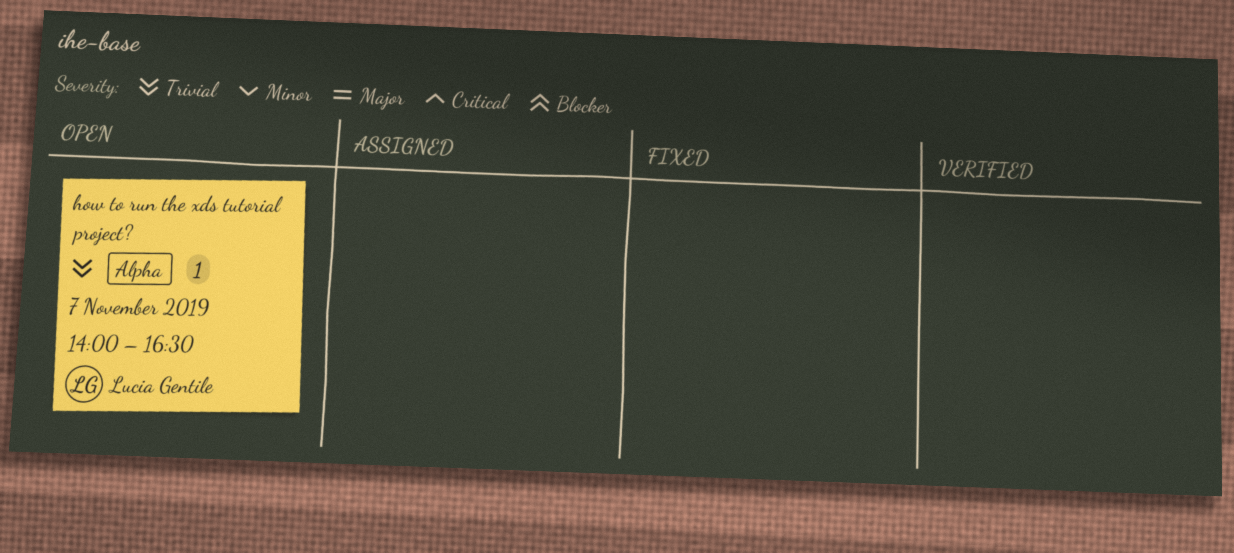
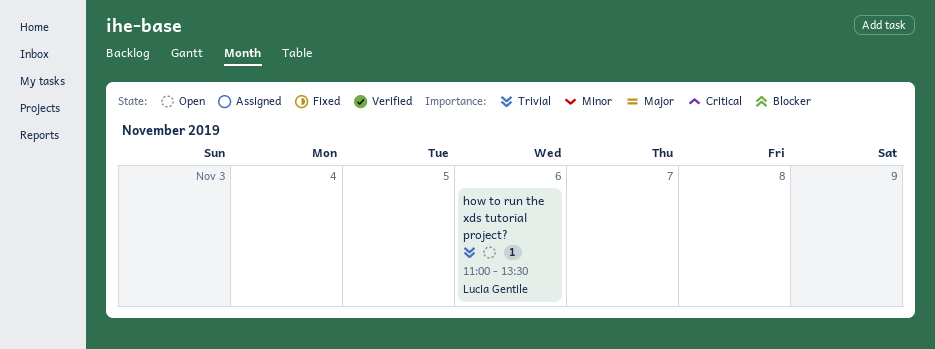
how to run the xds tutorial project?, day: Nov 7 -> Nov 6
how to run the xds tutorial project?, begins: 14:00 -> 11:00
how to run the xds tutorial project?, ends: 16:30 -> 13:30

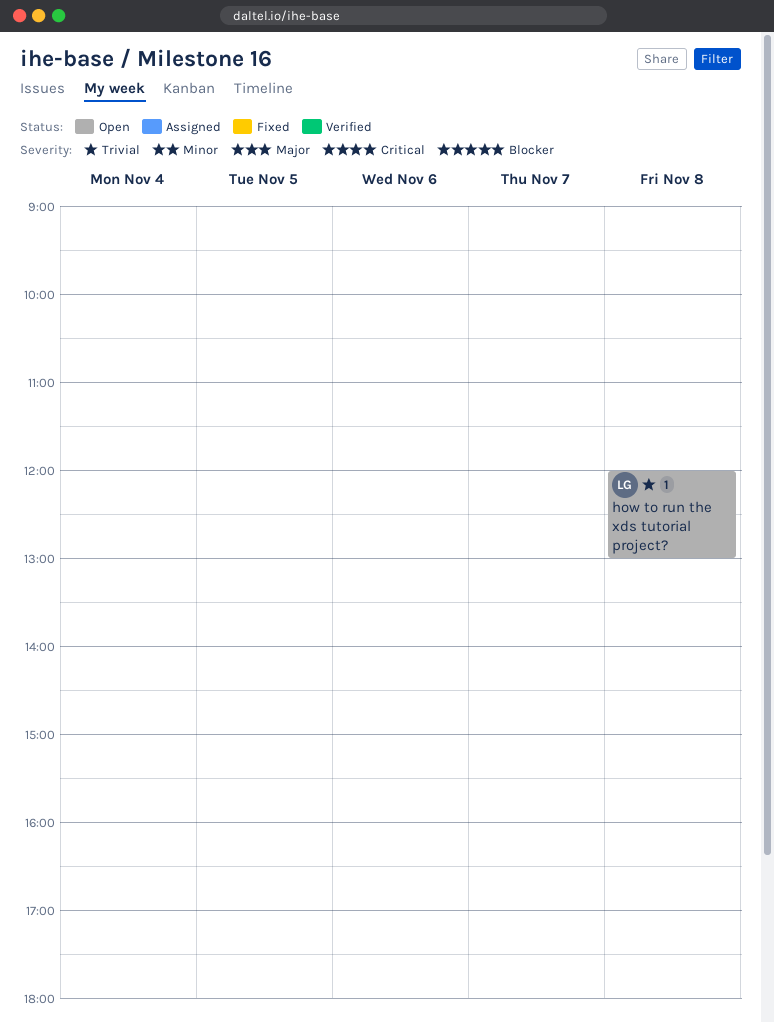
how to run the xds tutorial project?, day: Nov 6 -> Nov 8
how to run the xds tutorial project?, begins: 11:00 -> 12:00
how to run the xds tutorial project?, ends: 13:30 -> 13:00

